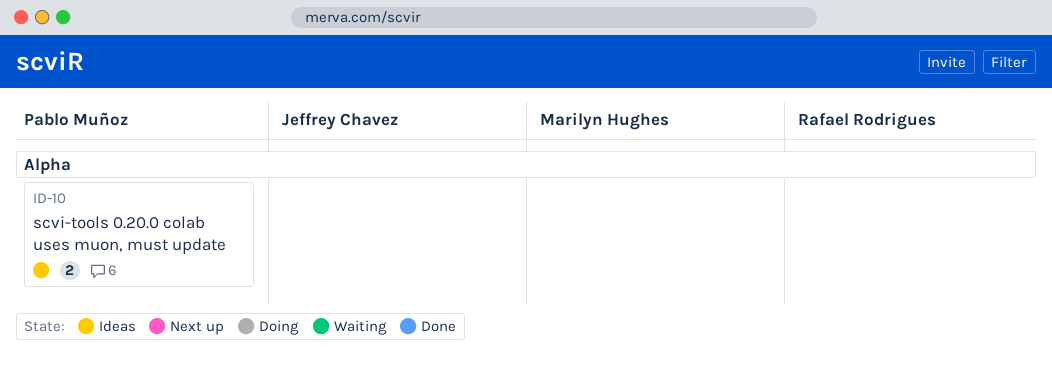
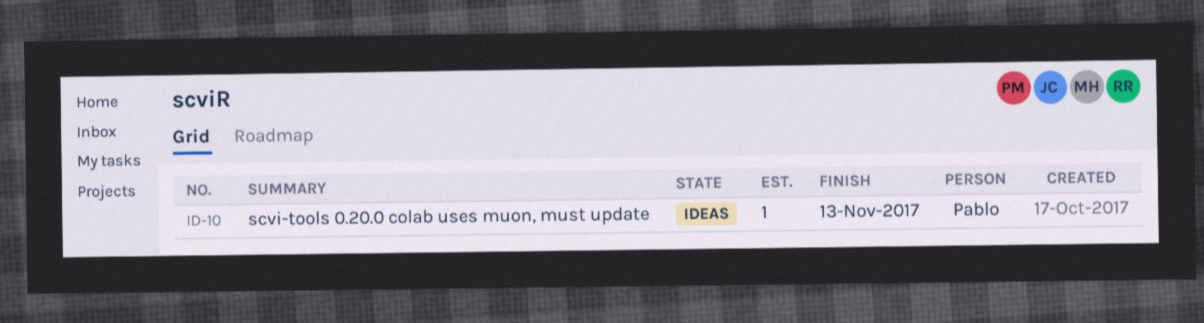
ID-10, estimate: 2 -> 1

